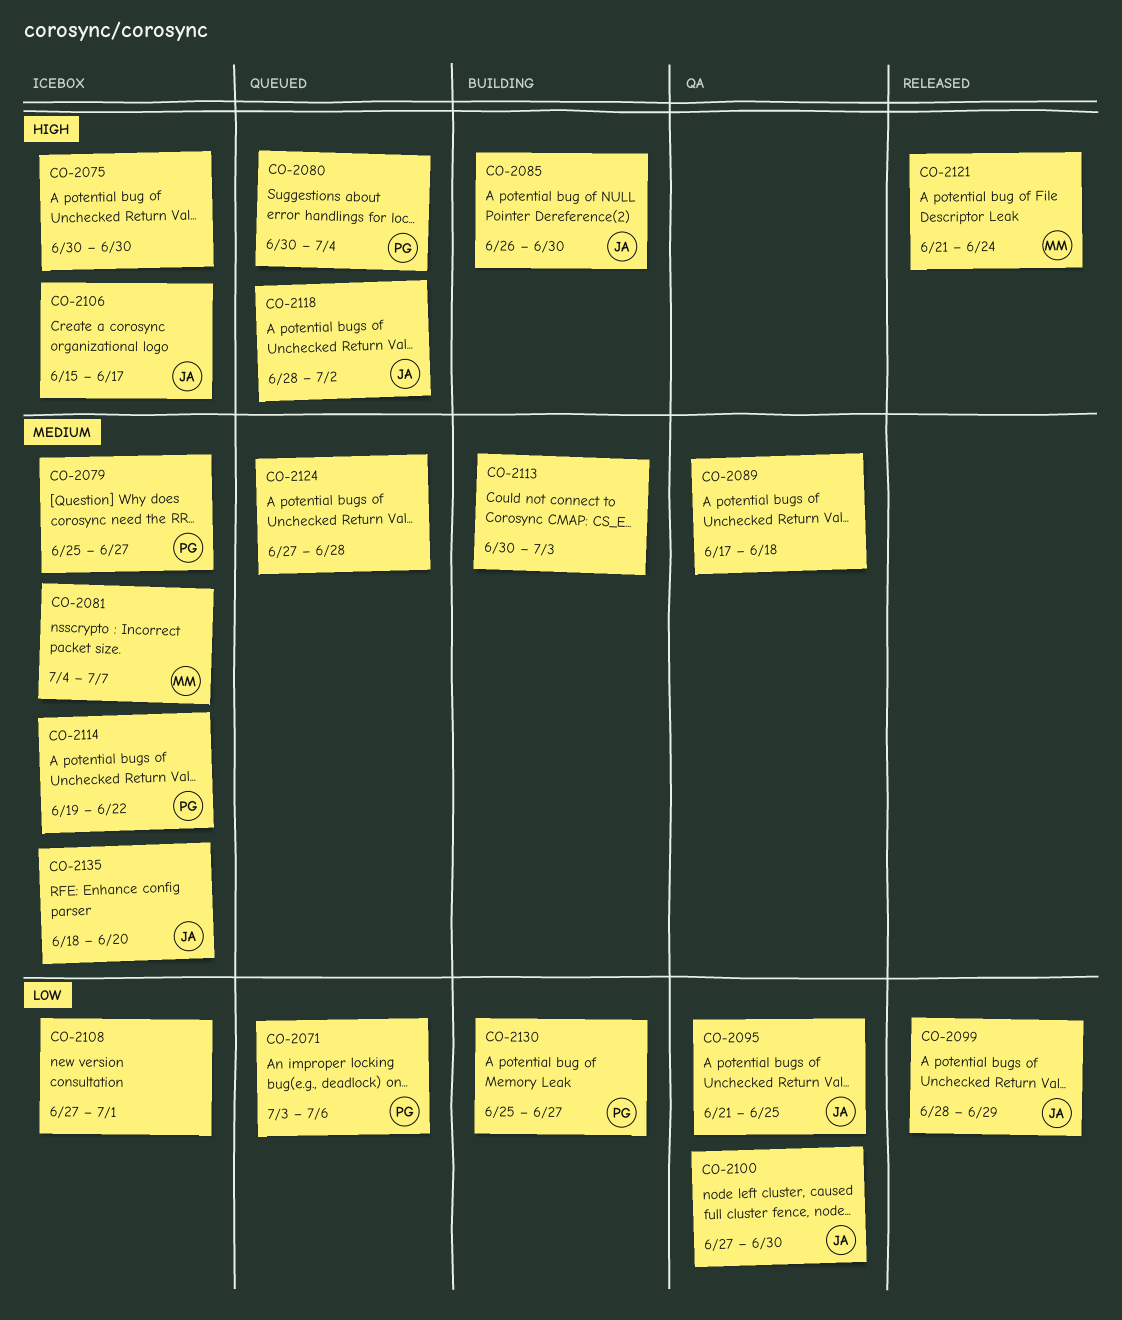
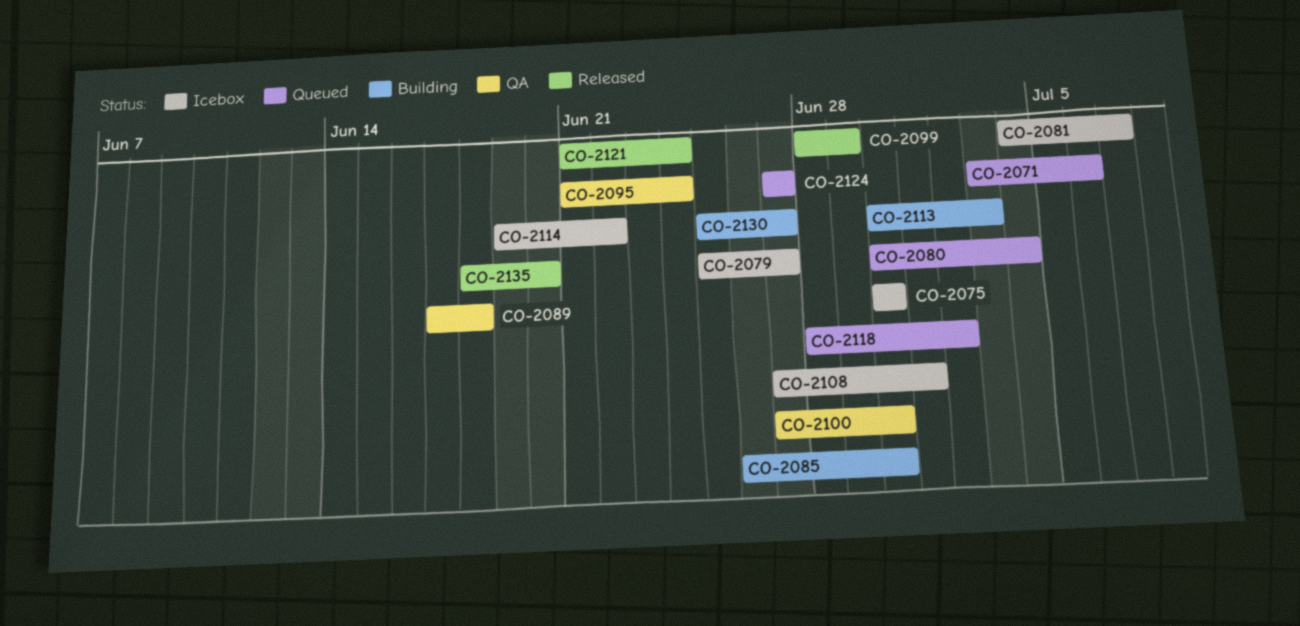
CO-2095, due: Jun 25 -> Jun 24
CO-2106: present -> none
CO-2124, due: Jun 28 -> Jun 27
CO-2135, status: Icebox -> Released

